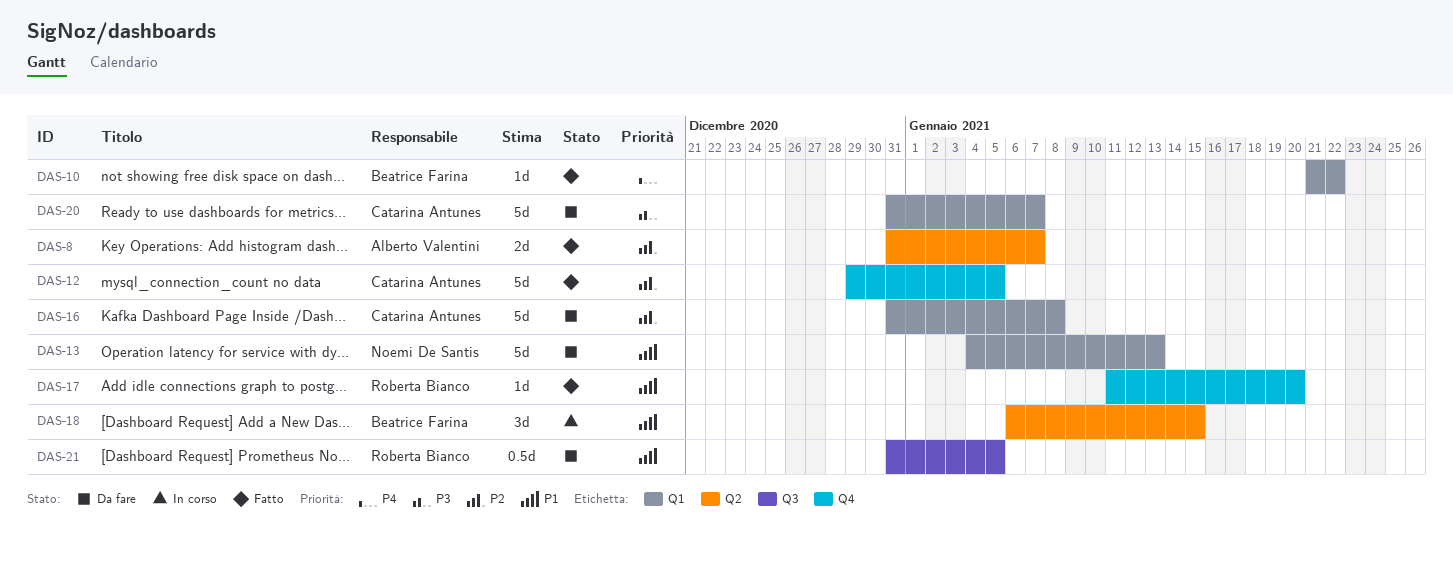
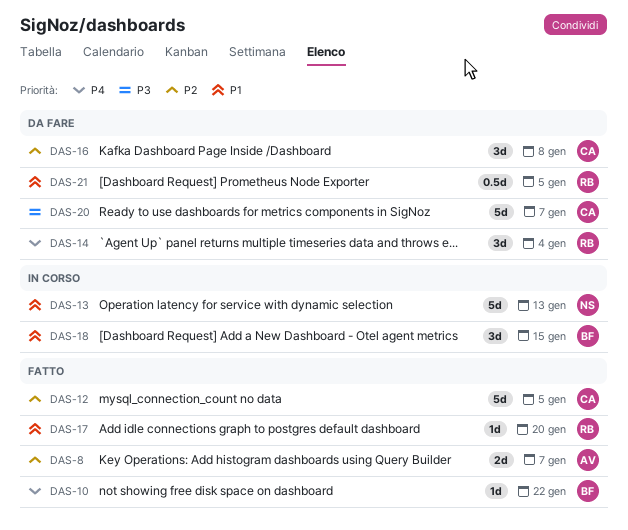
DAS-13, status: Da fare -> In corso
DAS-14: none -> present
DAS-16, estimate: 5d -> 3d

